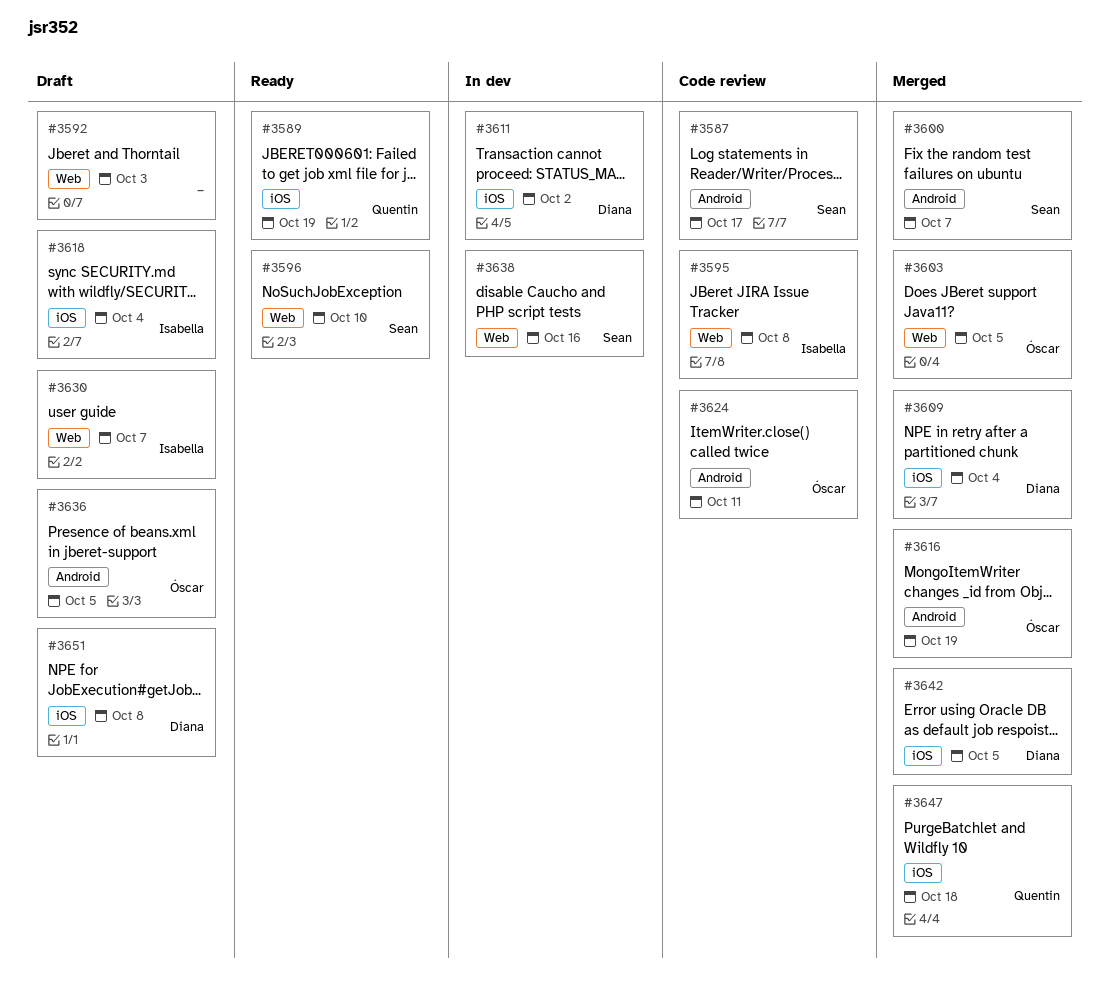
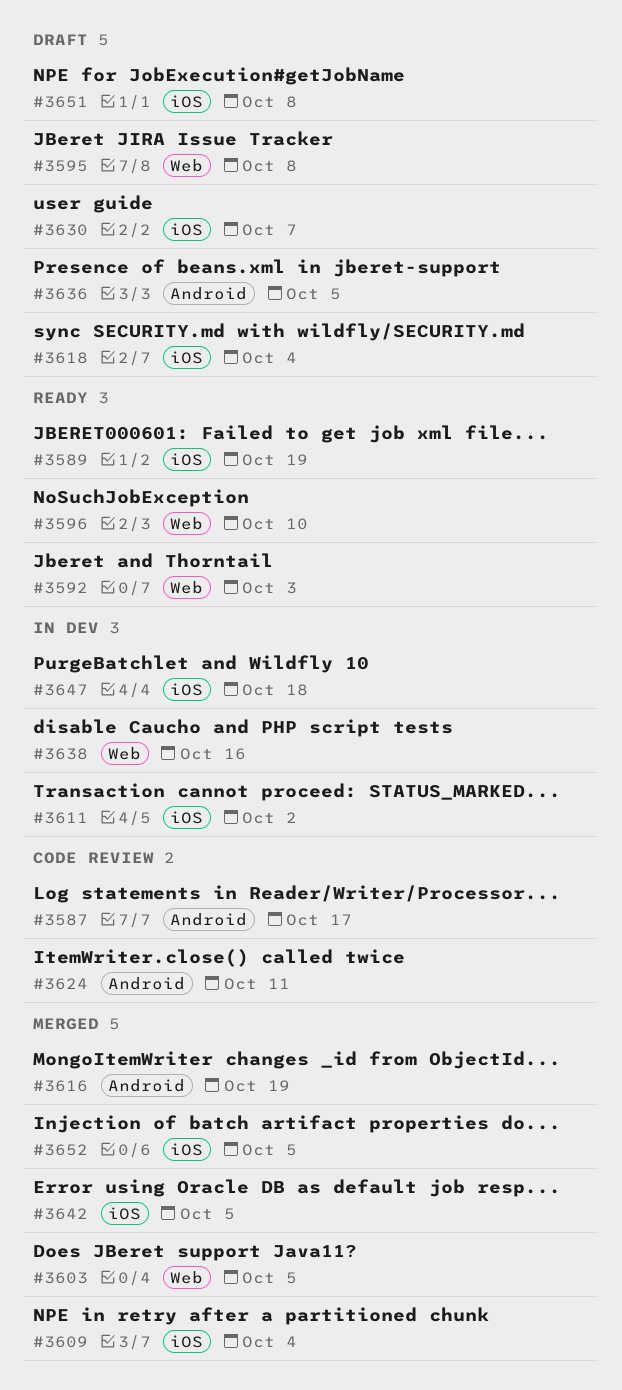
#3592, status: Draft -> Ready
#3595, status: Code review -> Draft
#3600: present -> none
#3630, label: Web -> iOS
#3647, status: Merged -> In dev
#3652: none -> present

